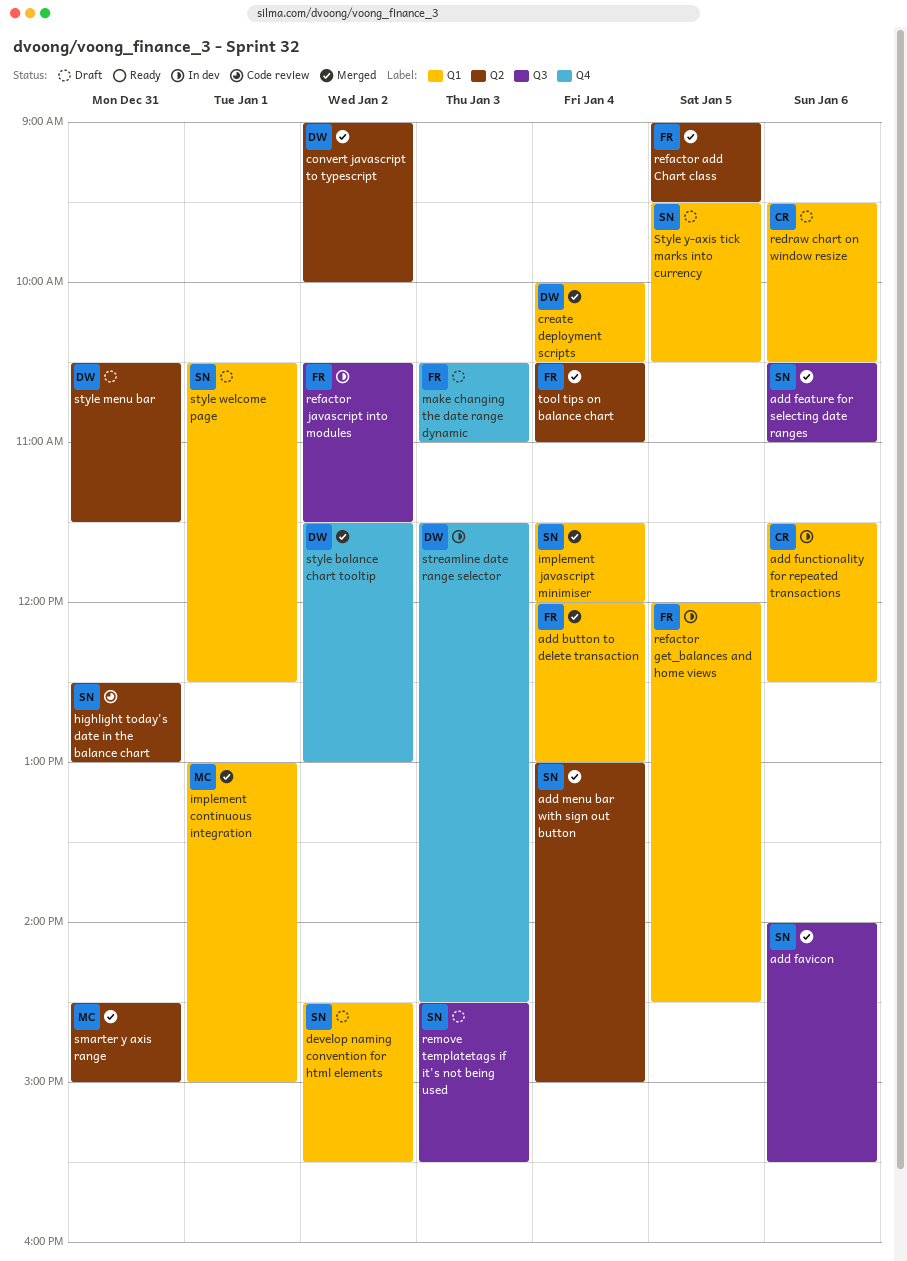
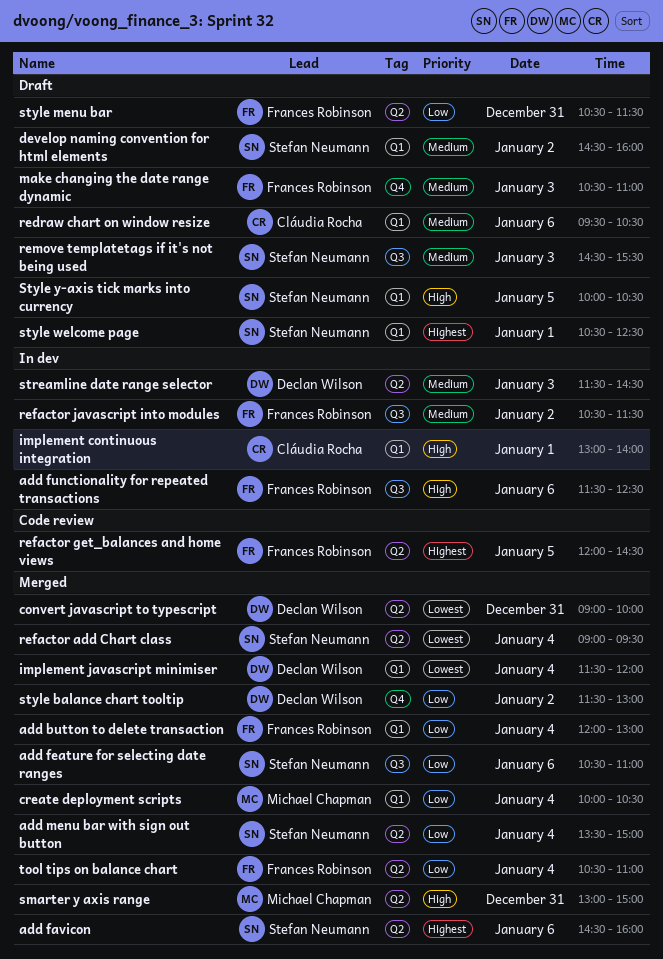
add favicon, label: Q3 -> Q2
add favicon, begins: 14:00 -> 14:30
add favicon, ends: 15:30 -> 16:00
add functionality for repeated transactions, owner: Cláudia Rocha -> Frances Robinson
add functionality for repeated transactions, label: Q1 -> Q3
add menu bar with sign out button, begins: 13:00 -> 13:30
convert javascript to typescript, day: Jan 2 -> Dec 31
create deployment scripts, owner: Declan Wilson -> Michael Chapman
develop naming convention for html elements, ends: 15:30 -> 16:00
highlight today's date in the balance chart: present -> none
implement continuous integration, status: Merged -> In dev
implement continuous integration, owner: Michael Chapman -> Cláudia Rocha
implement continuous integration, ends: 15:00 -> 14:00
implement javascript minimiser, owner: Stefan Neumann -> Declan Wilson
refactor add Chart class, owner: Frances Robinson -> Stefan Neumann
refactor add Chart class, day: Jan 5 -> Jan 4
refactor get_balances and home views, status: In dev -> Code review
refactor get_balances and home views, label: Q1 -> Q2
smarter y axis range, begins: 14:30 -> 13:00
streamline date range selector, label: Q4 -> Q2
style menu bar, owner: Declan Wilson -> Frances Robinson
Style y-axis tick marks into currency, begins: 09:30 -> 10:00

